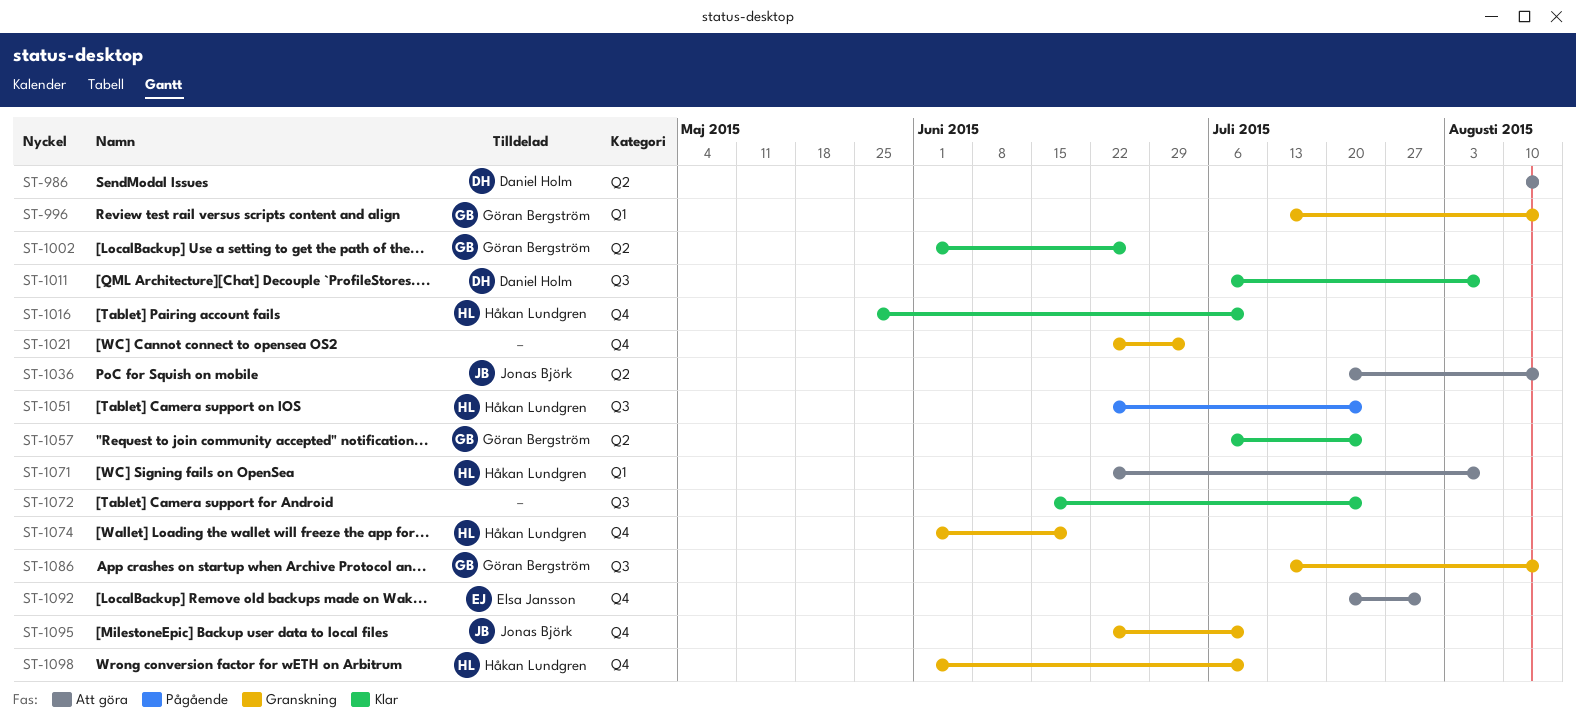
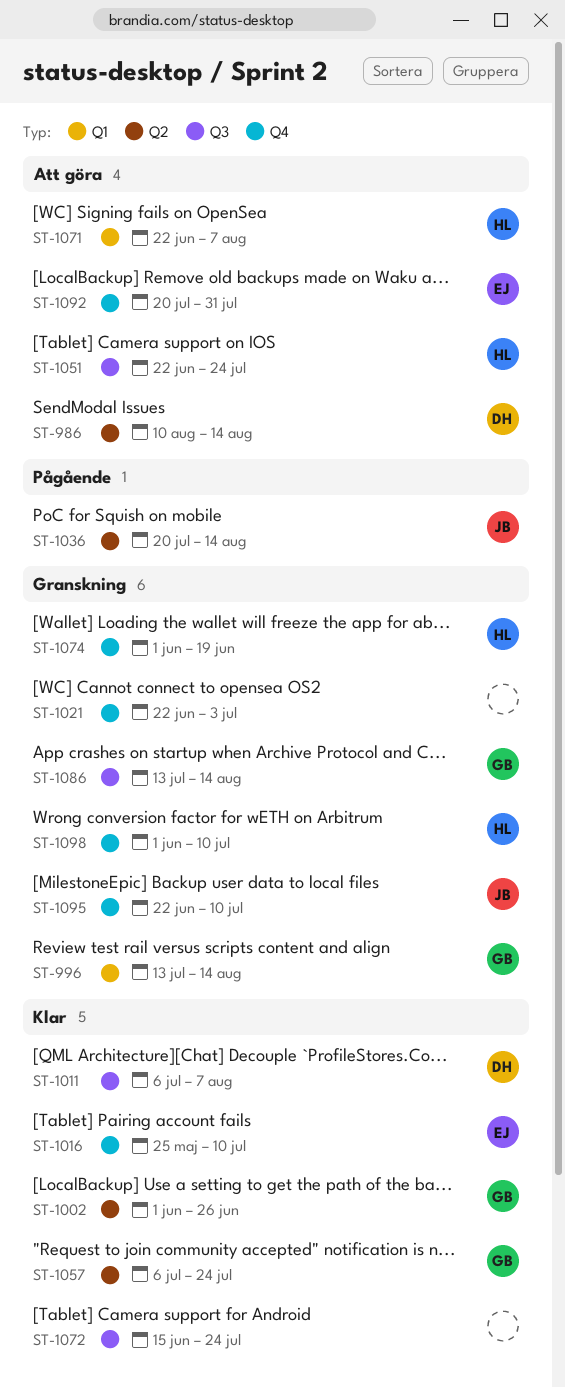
ST-1016, owner: Håkan Lundgren -> Elsa Jansson
ST-1036, status: Att göra -> Pågående
ST-1051, status: Pågående -> Att göra

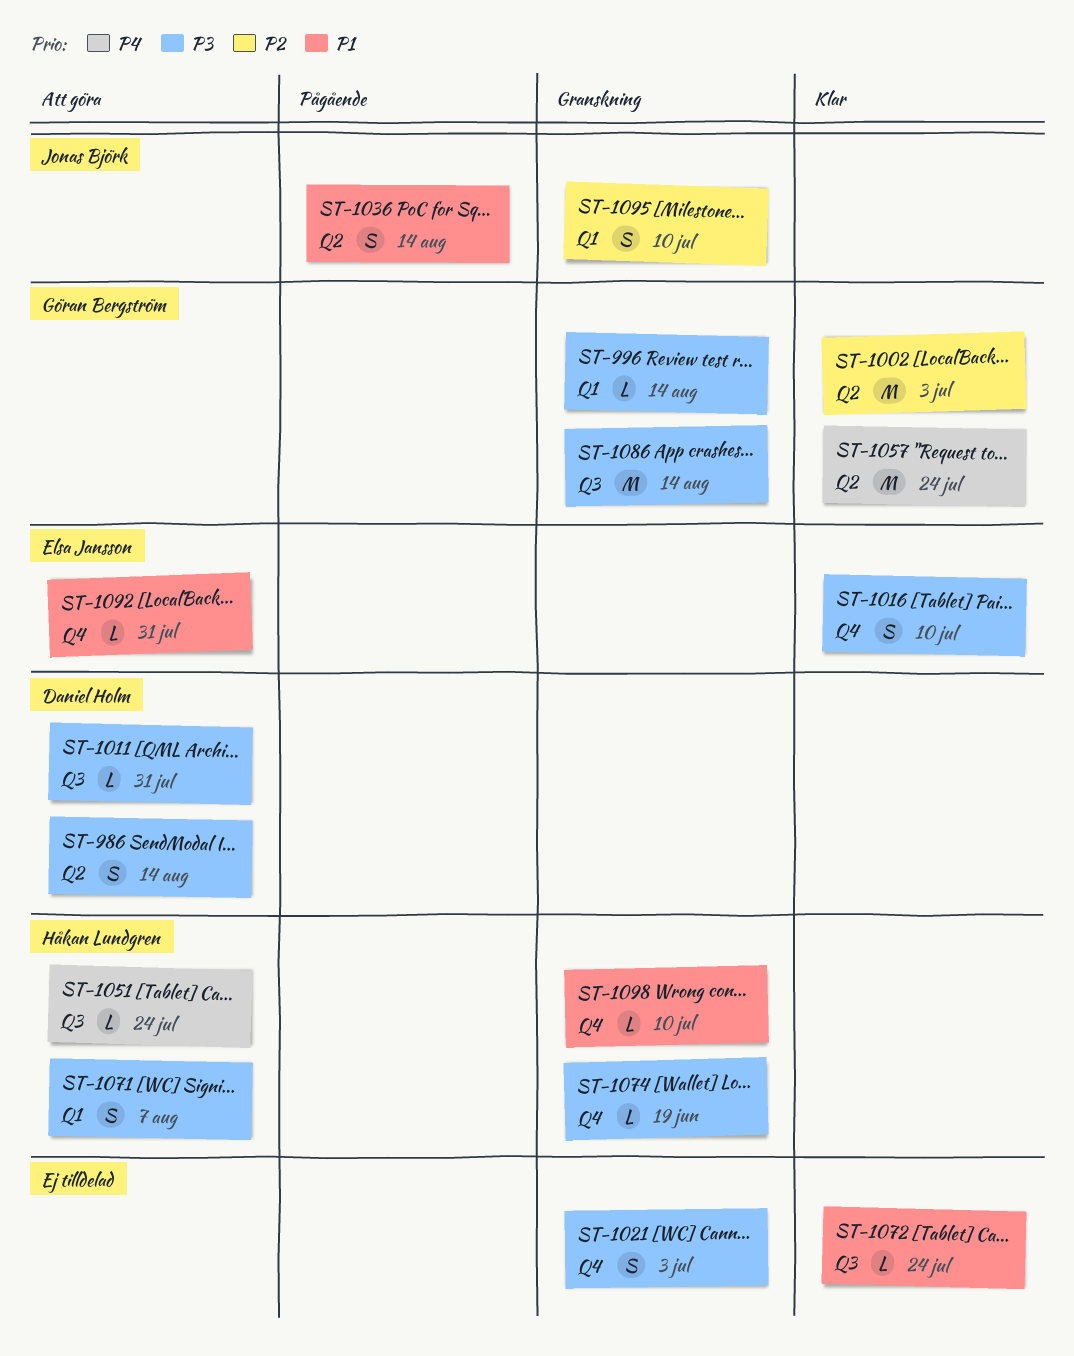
ST-1002, due: Jun 26 -> Jul 3
ST-1011, status: Klar -> Att göra
ST-1011, due: Aug 7 -> Jul 31
ST-1095, label: Q4 -> Q1

